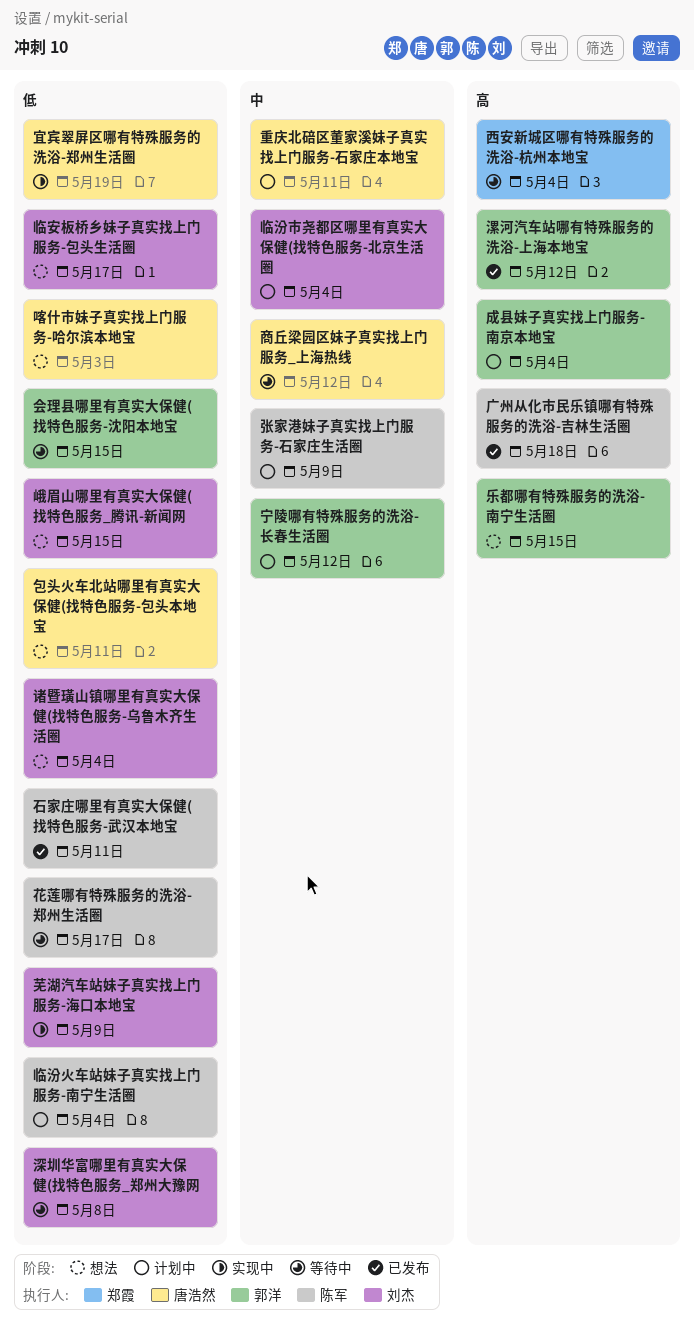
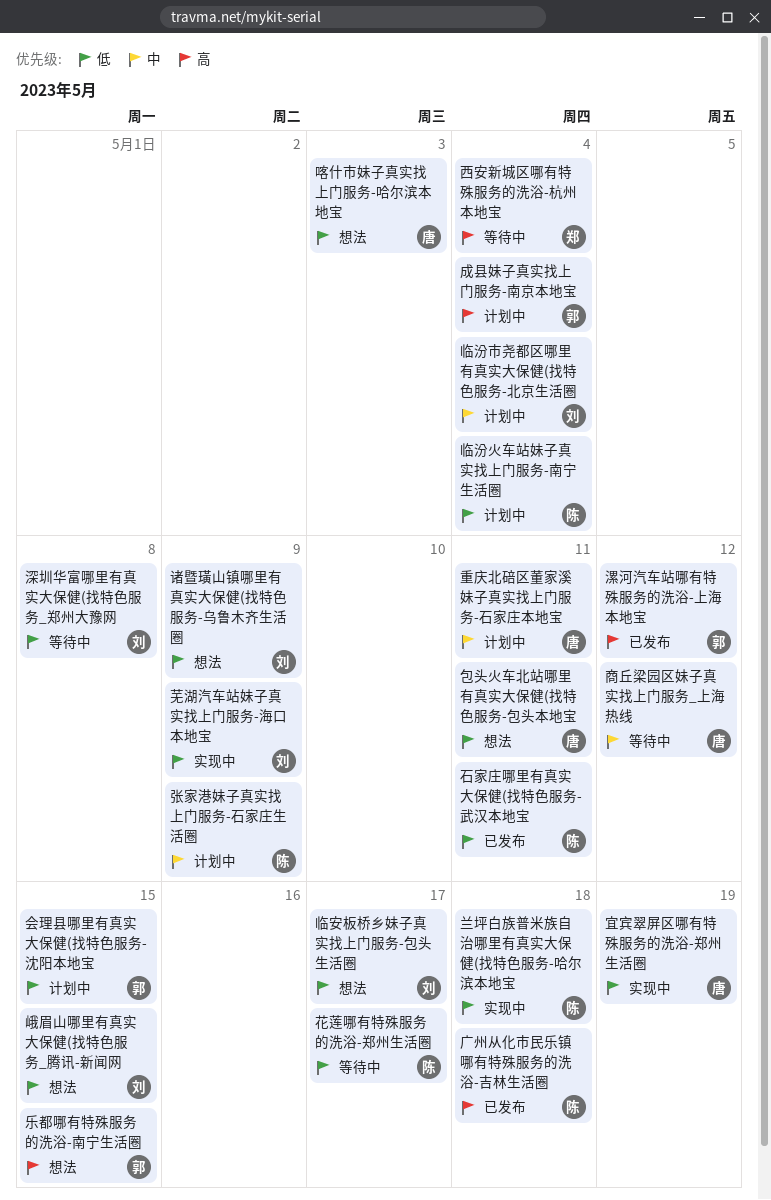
会理县哪里有真实大保健(找特色服务-沈阳本地宝, status: 等待中 -> 计划中
兰坪白族普米族自治哪里有真实大保健(找特色服务-哈尔滨本地宝: none -> present
宁陵哪有特殊服务的洗浴-长春生活圈: present -> none
诸暨璜山镇哪里有真实大保健(找特色服务-乌鲁木齐生活圈, due: May 4 -> May 9

